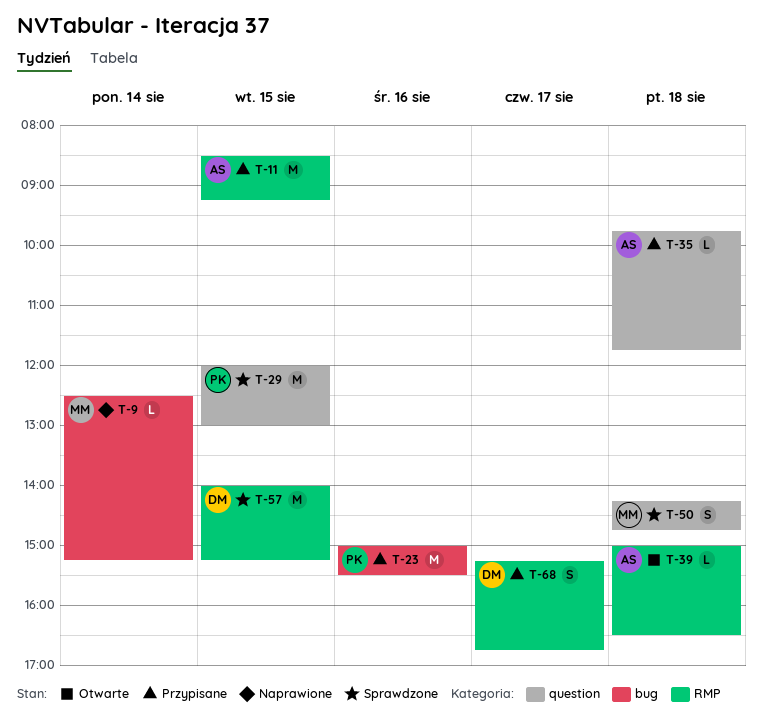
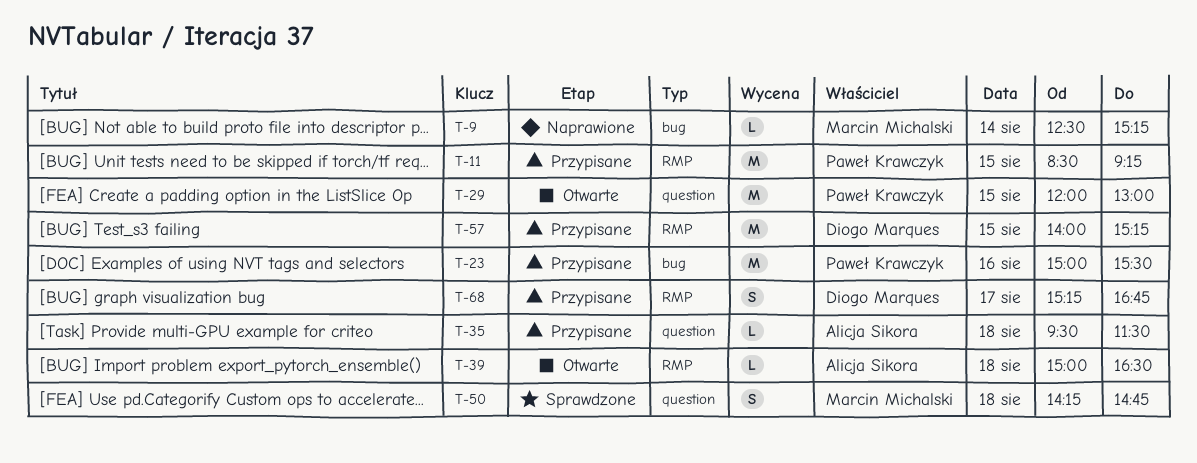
T-11, owner: Alicja Sikora -> Paweł Krawczyk
T-29, status: Sprawdzone -> Otwarte
T-35, begins: 09:45 -> 09:30
T-35, ends: 11:45 -> 11:30
T-57, status: Sprawdzone -> Przypisane

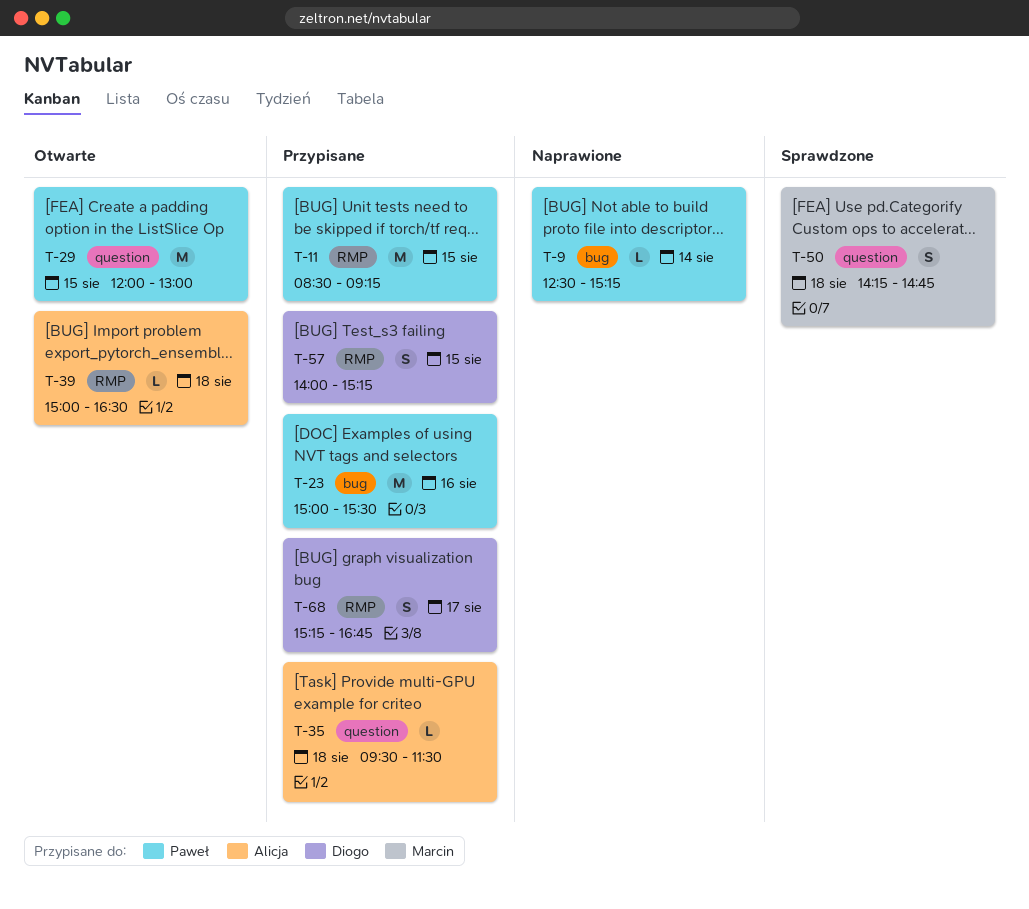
T-9, owner: Marcin Michalski -> Paweł Krawczyk
T-57, estimate: M -> S

